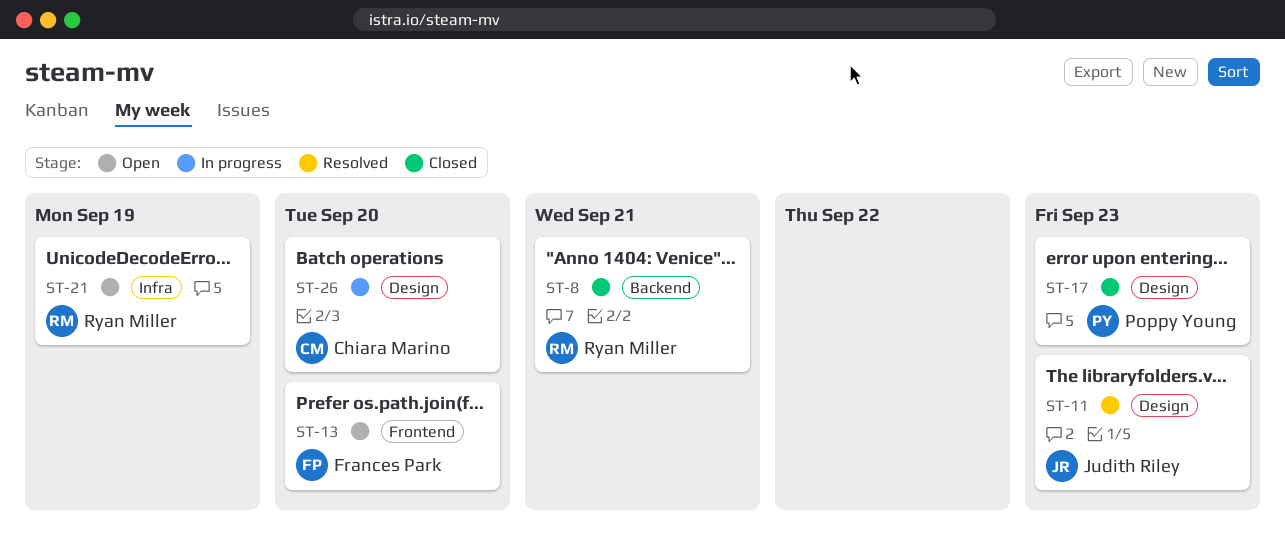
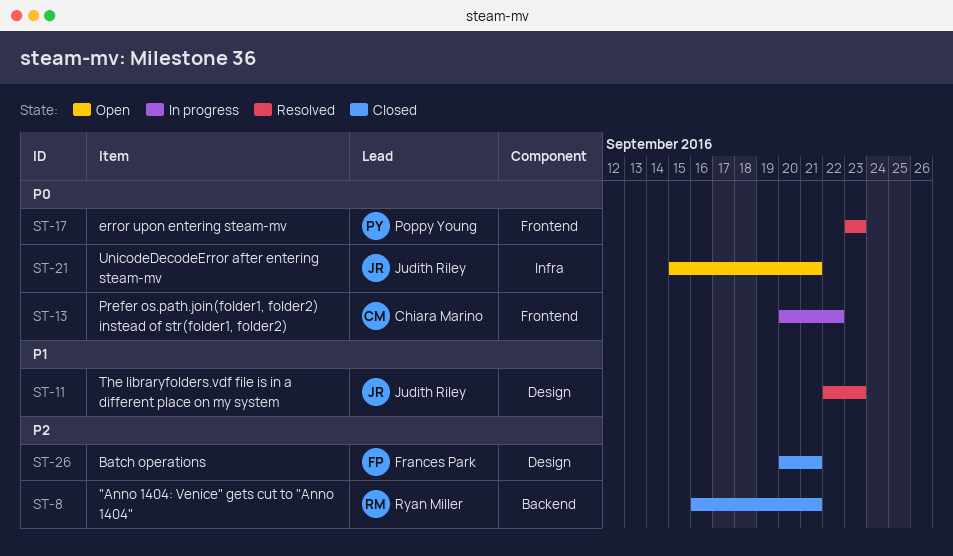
ST-13, status: Open -> In progress
ST-13, owner: Frances Park -> Chiara Marino
ST-13, due: Sep 20 -> Sep 22
ST-17, status: Closed -> Resolved
ST-17, label: Design -> Frontend
ST-21, owner: Ryan Miller -> Judith Riley
ST-21, due: Sep 19 -> Sep 21
ST-26, status: In progress -> Closed
ST-26, owner: Chiara Marino -> Frances Park
ST-26, due: Sep 20 -> Sep 21

